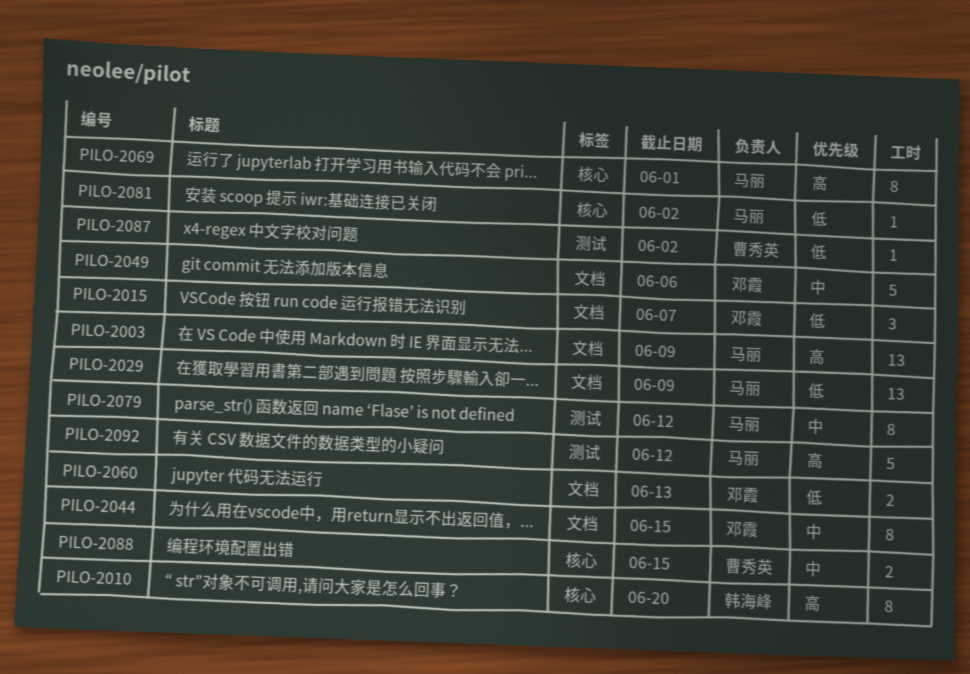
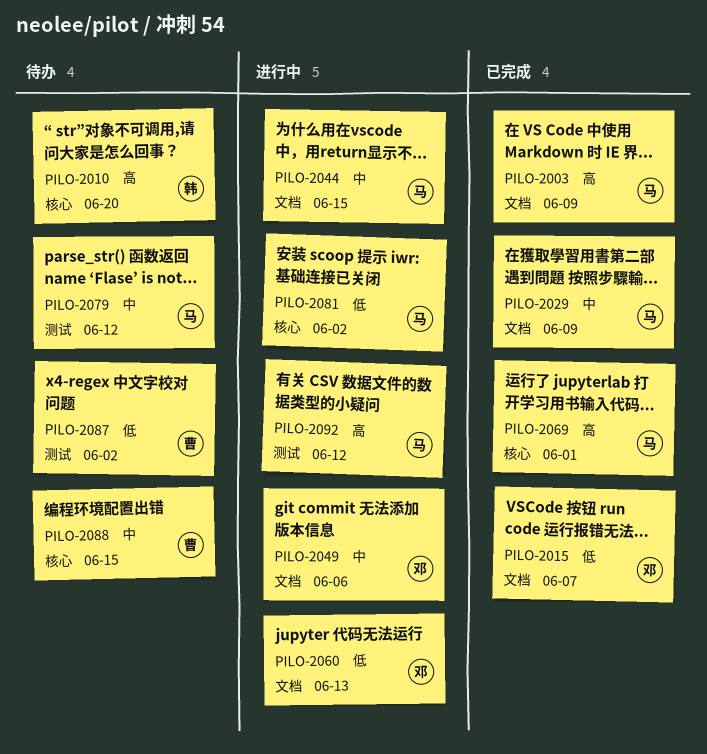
PILO-2029, priority: 低 -> 中
PILO-2044, owner: 邓霞 -> 马丽

